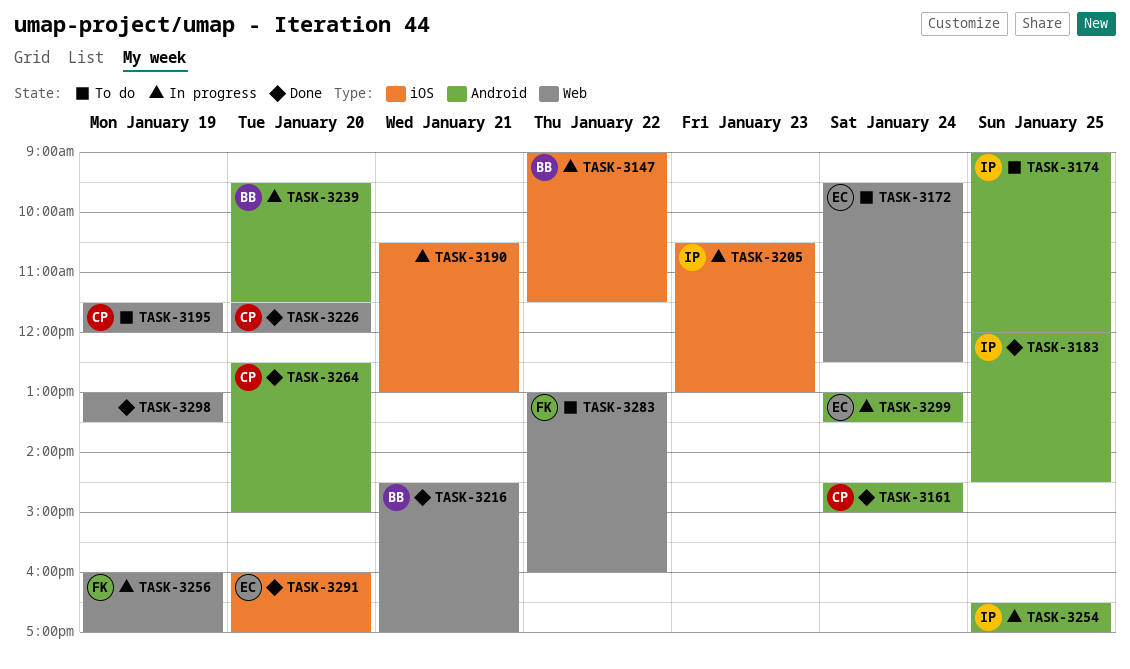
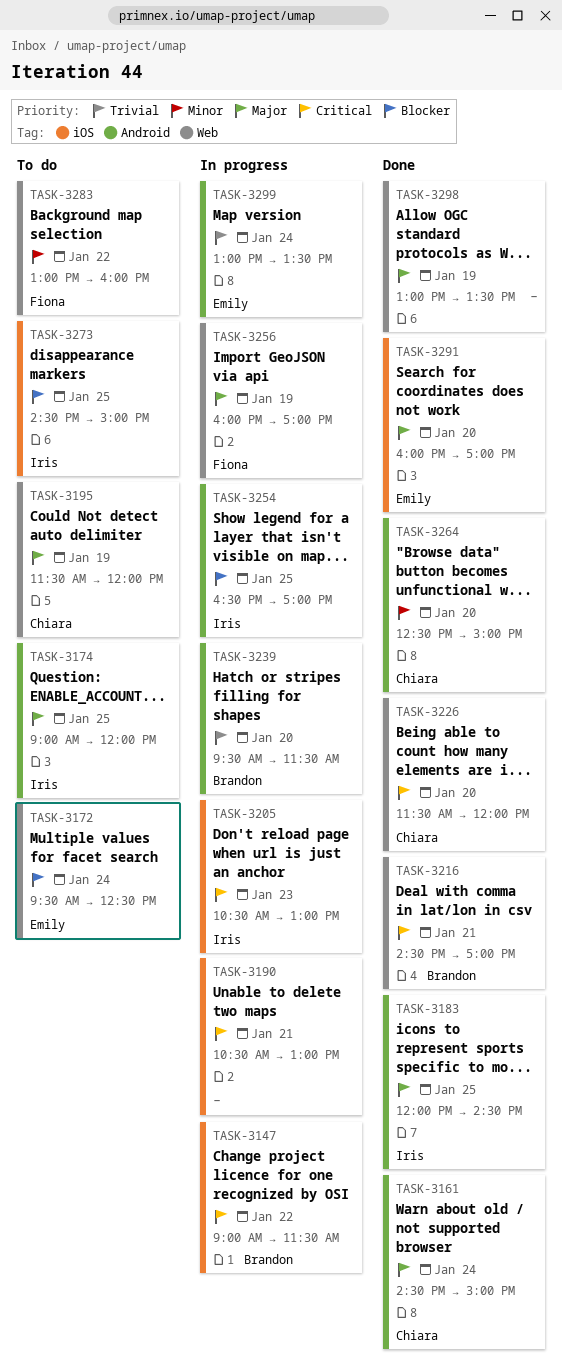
TASK-3273: none -> present

